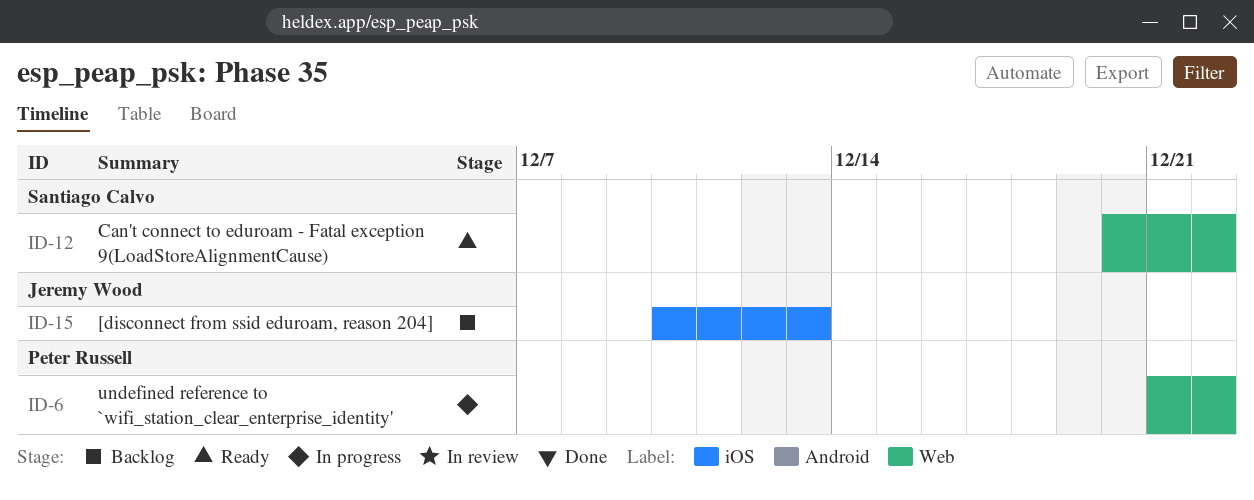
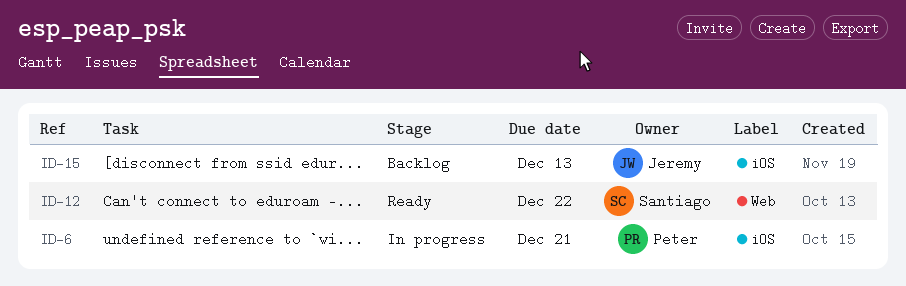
ID-6, label: Web -> iOS
ID-6, due: Dec 22 -> Dec 21

